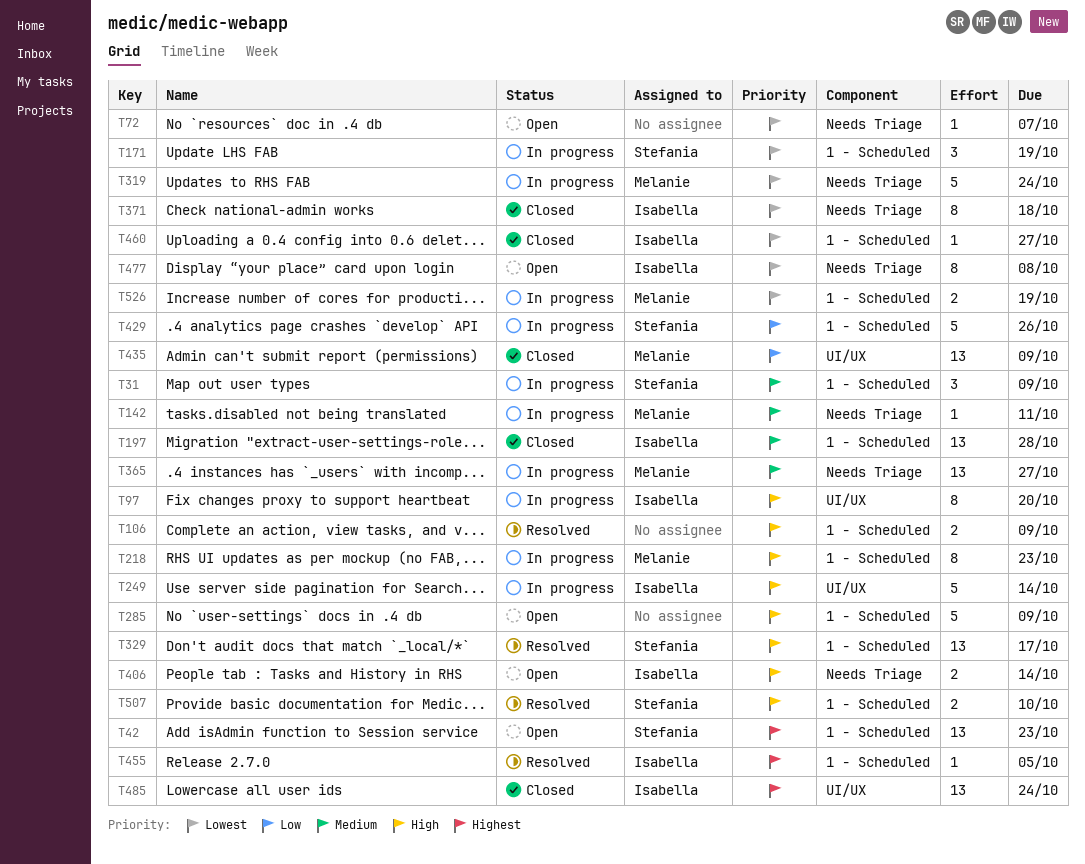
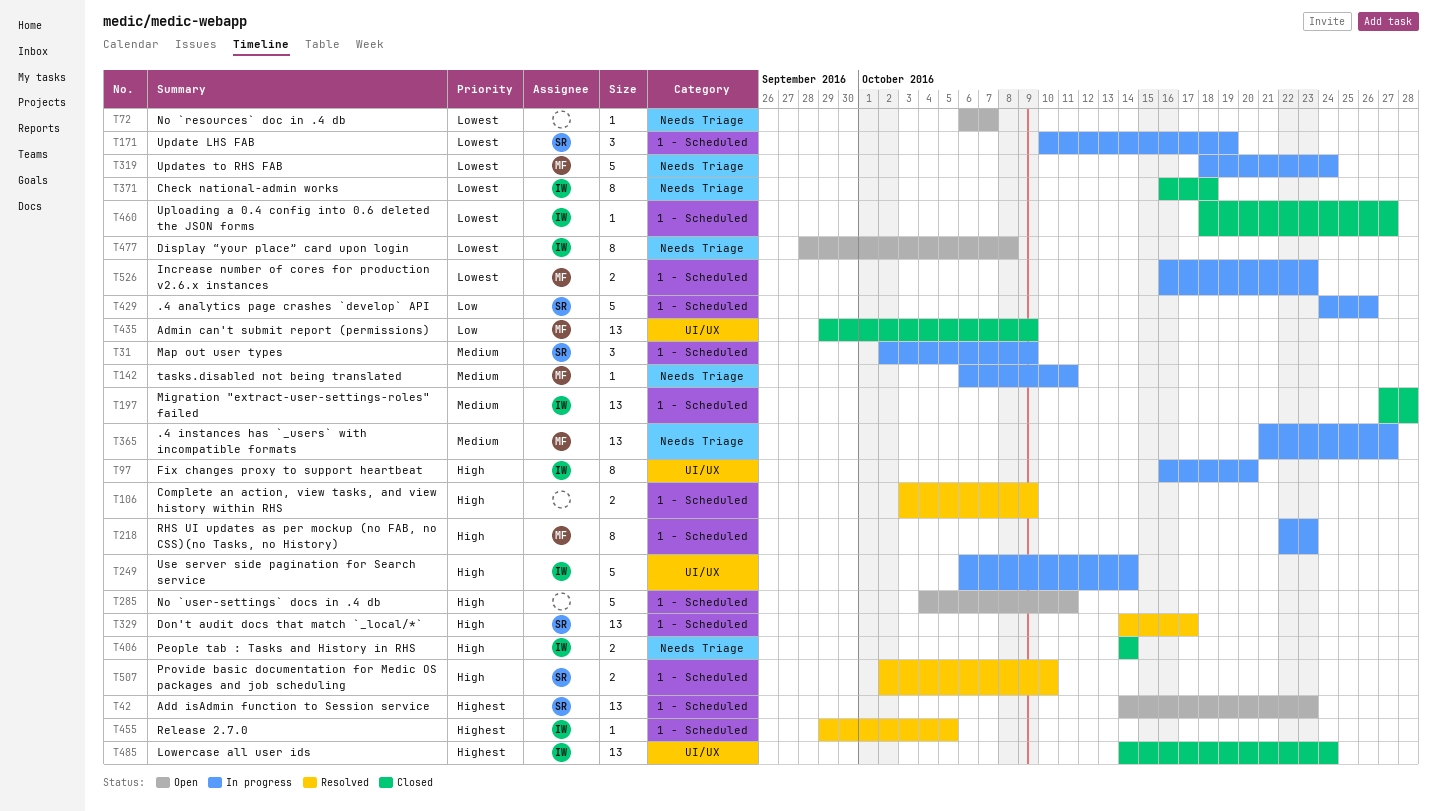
T285, due: Oct 9 -> Oct 11
T406, status: Open -> Closed
T526, due: Oct 19 -> Oct 23

